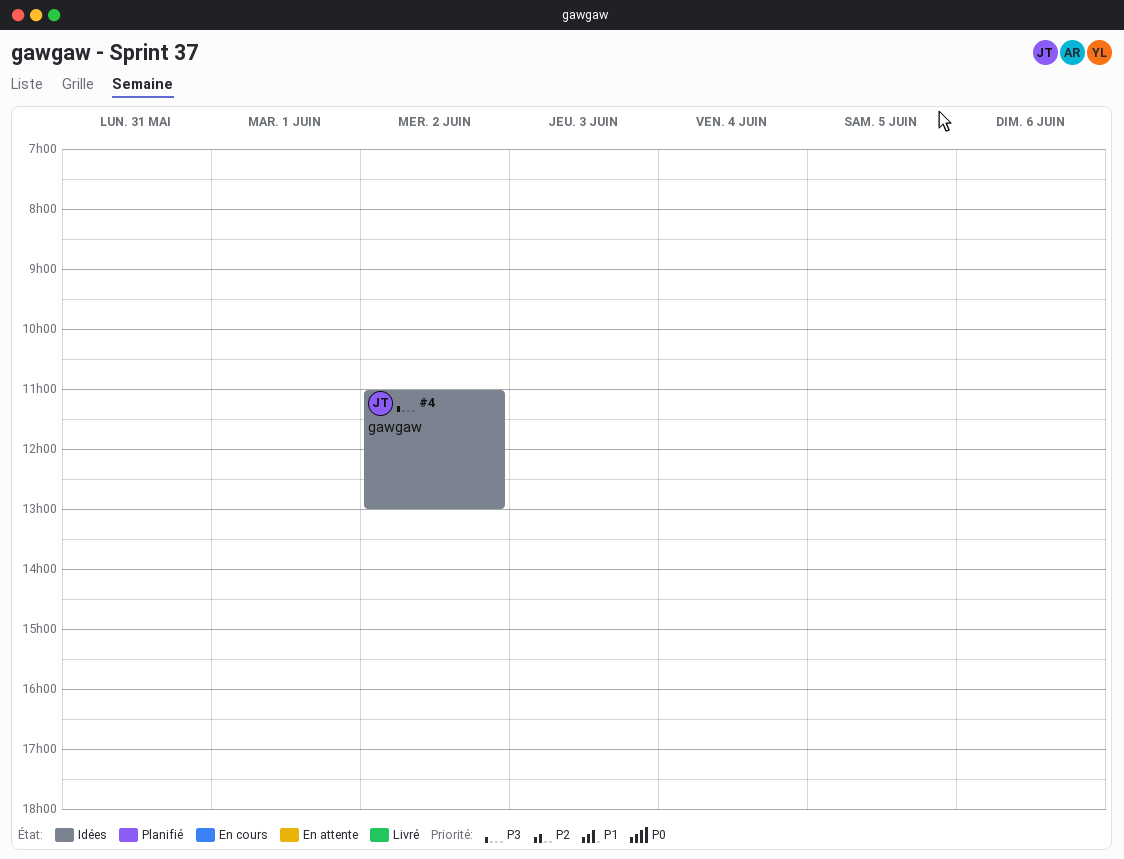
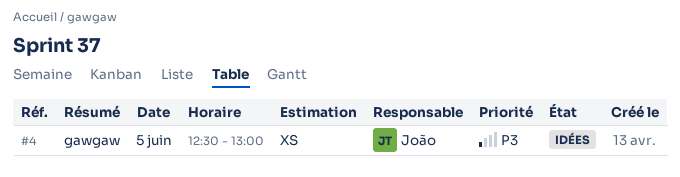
#4, day: Jun 2 -> Jun 5
#4, begins: 11:00 -> 12:30

